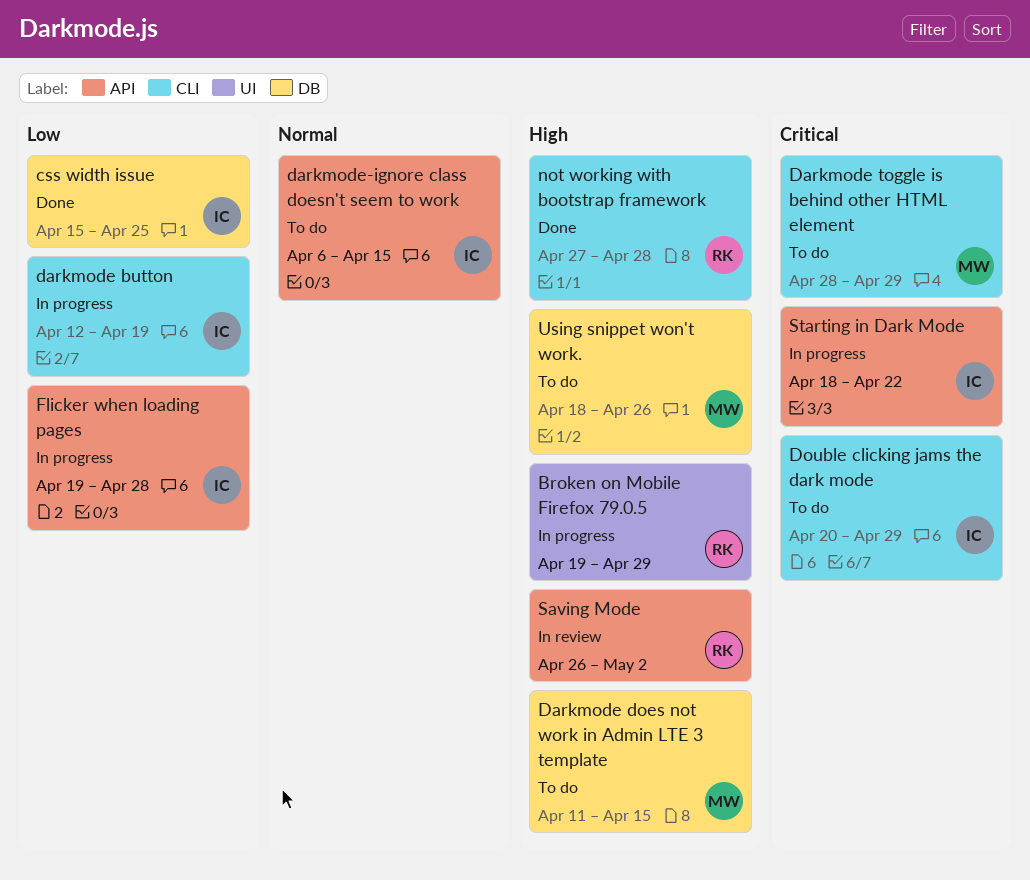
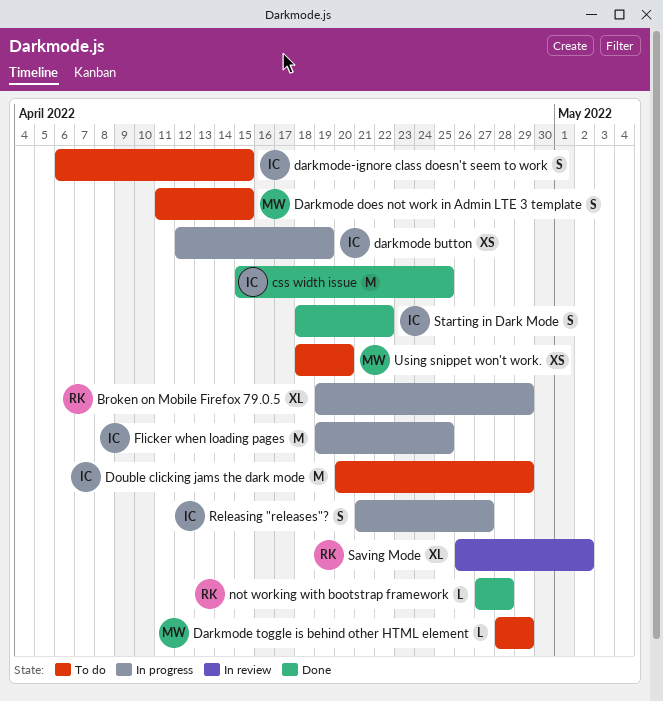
Flicker when loading pages, due: Apr 28 -> Apr 25
Releasing "releases"?: none -> present
Starting in Dark Mode, status: In progress -> Done
Using snippet won't work., due: Apr 26 -> Apr 20

